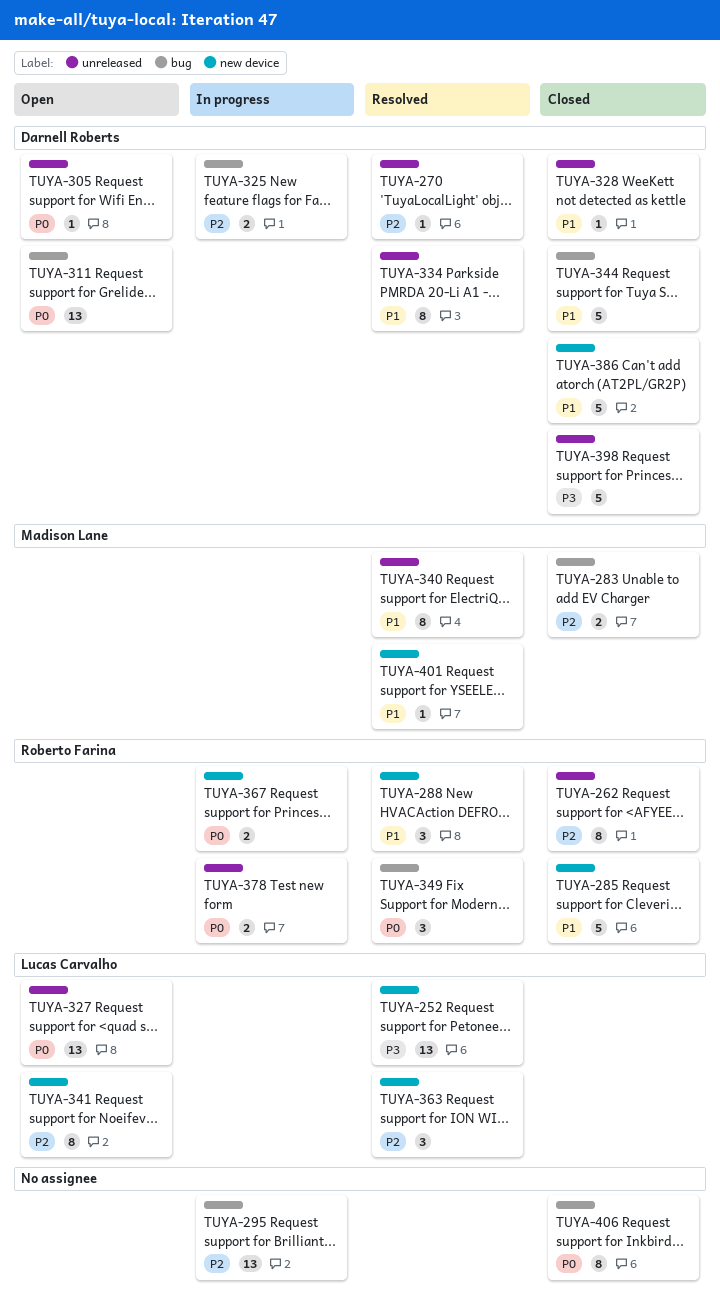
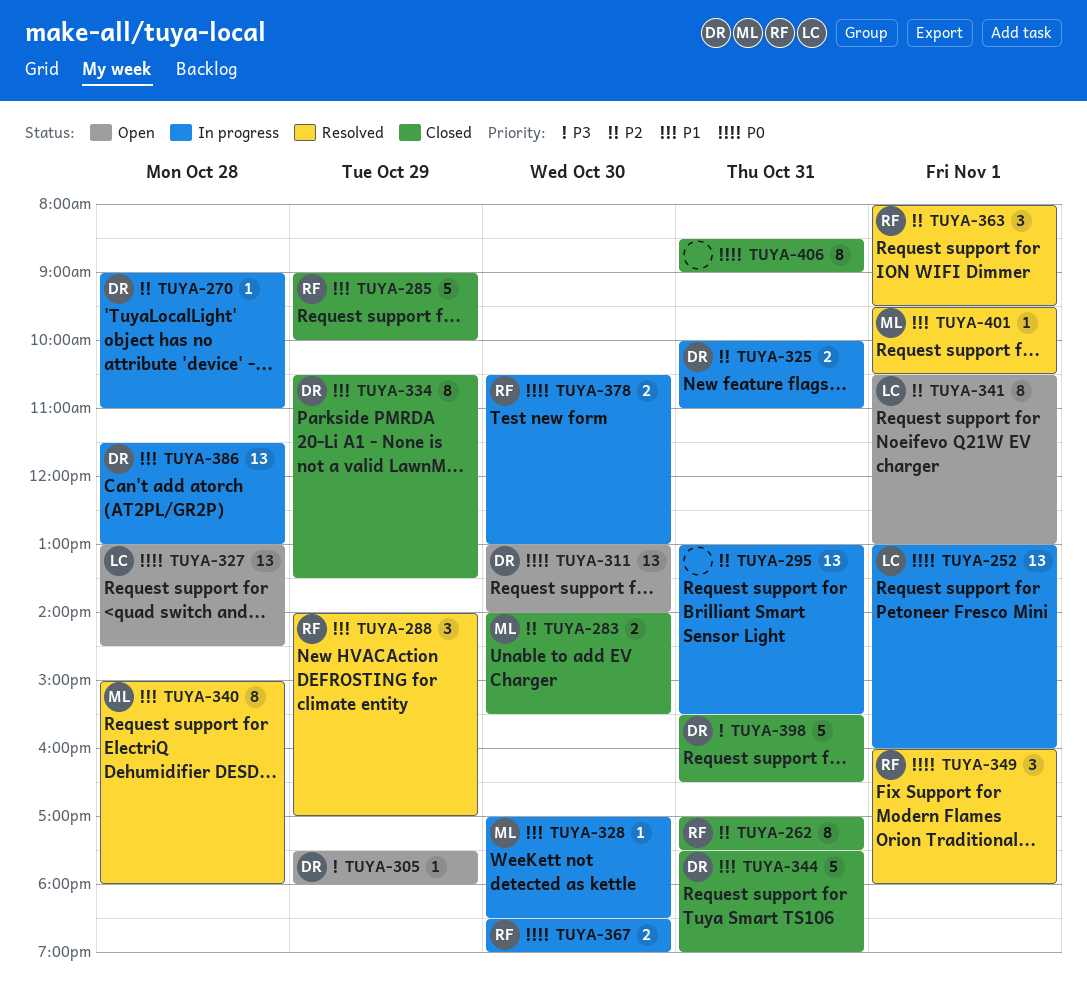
TUYA-252, status: Resolved -> In progress
TUYA-252, priority: P3 -> P0
TUYA-270, status: Resolved -> In progress
TUYA-305, priority: P0 -> P3
TUYA-328, status: Closed -> In progress
TUYA-328, owner: Darnell Roberts -> Madison Lane
TUYA-334, status: Resolved -> Closed
TUYA-363, owner: Lucas Carvalho -> Roberto Farina
TUYA-386, status: Closed -> In progress
TUYA-386, estimate: 5 -> 13

